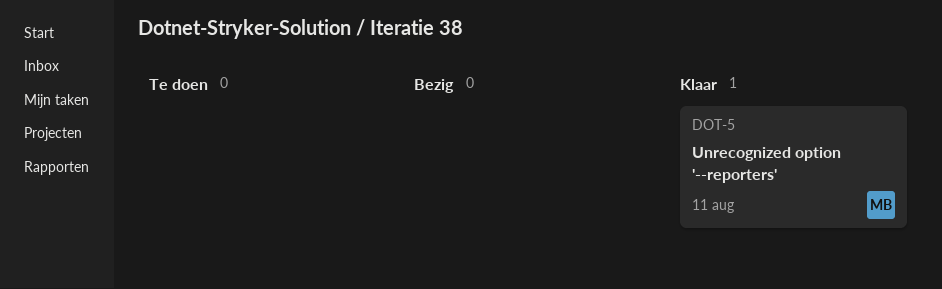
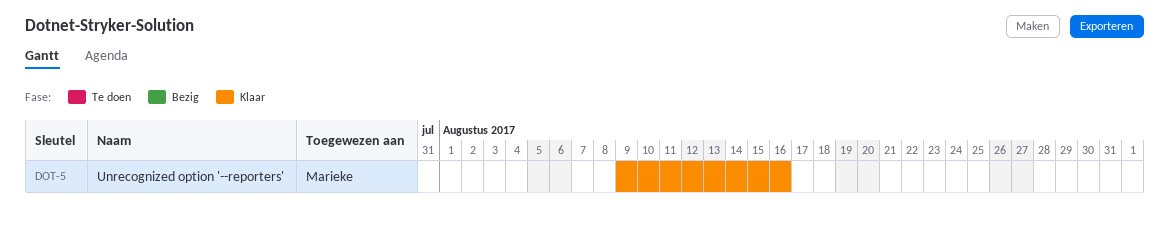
DOT-5, due: Aug 11 -> Aug 16

